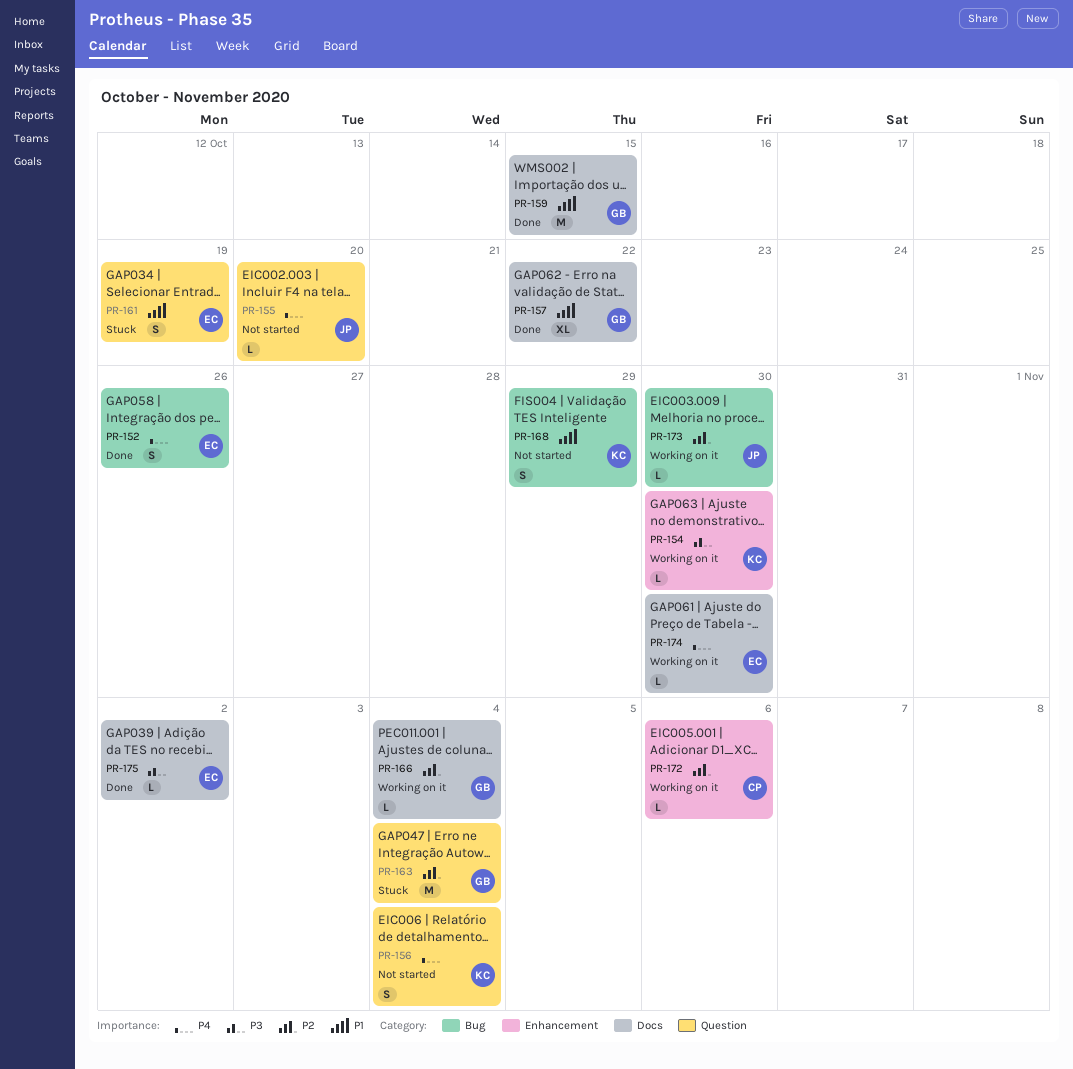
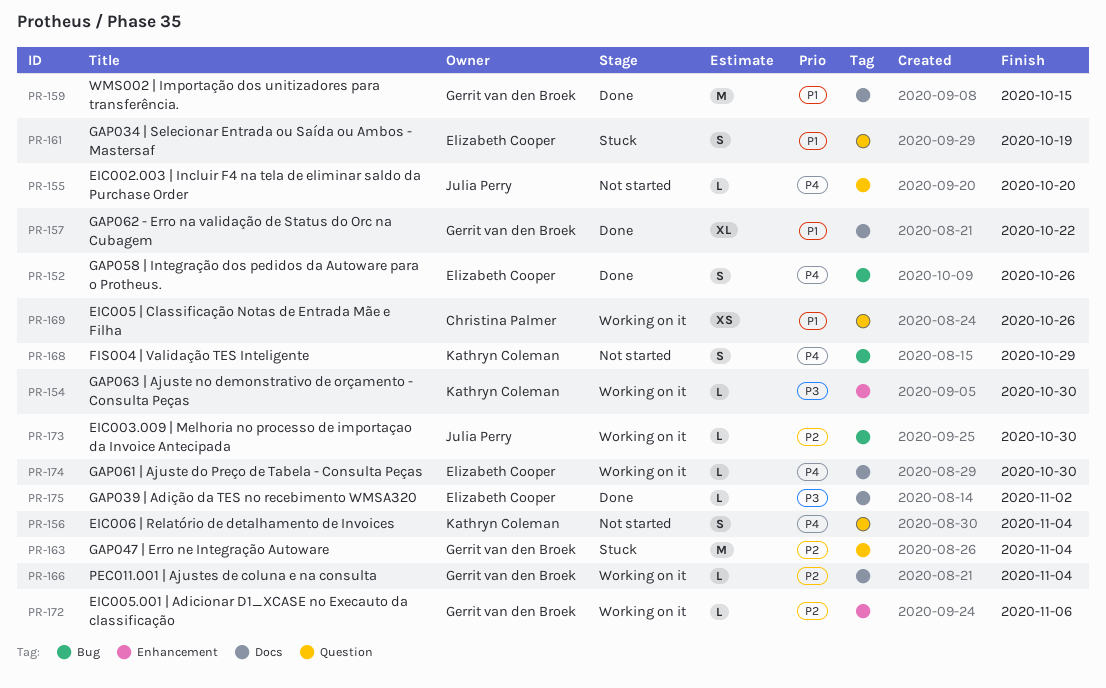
PR-168, priority: P1 -> P4
PR-169: none -> present
PR-172, owner: Christina Palmer -> Gerrit van den Broek

